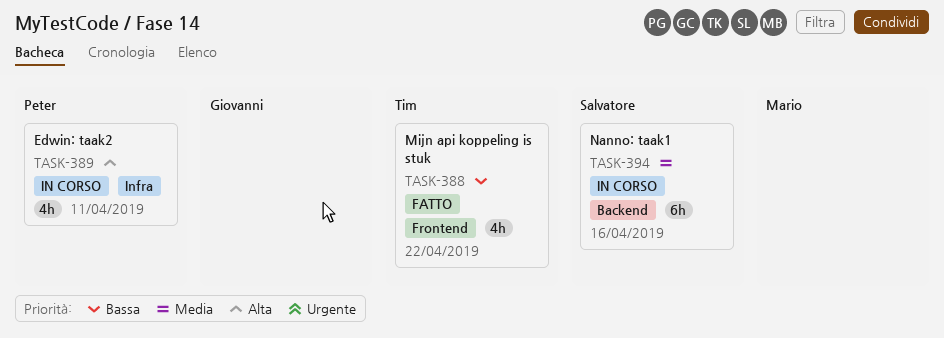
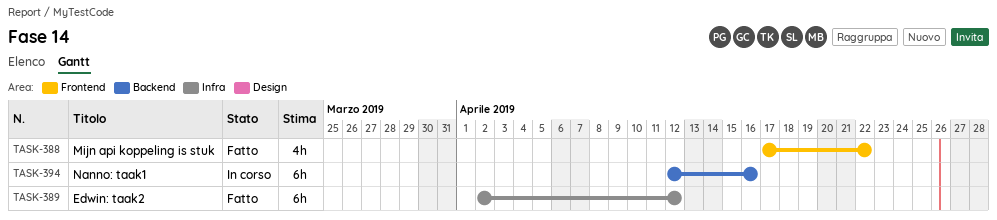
TASK-389, status: In corso -> Fatto
TASK-389, estimate: 4h -> 6h
TASK-389, due: Apr 11 -> Apr 12

